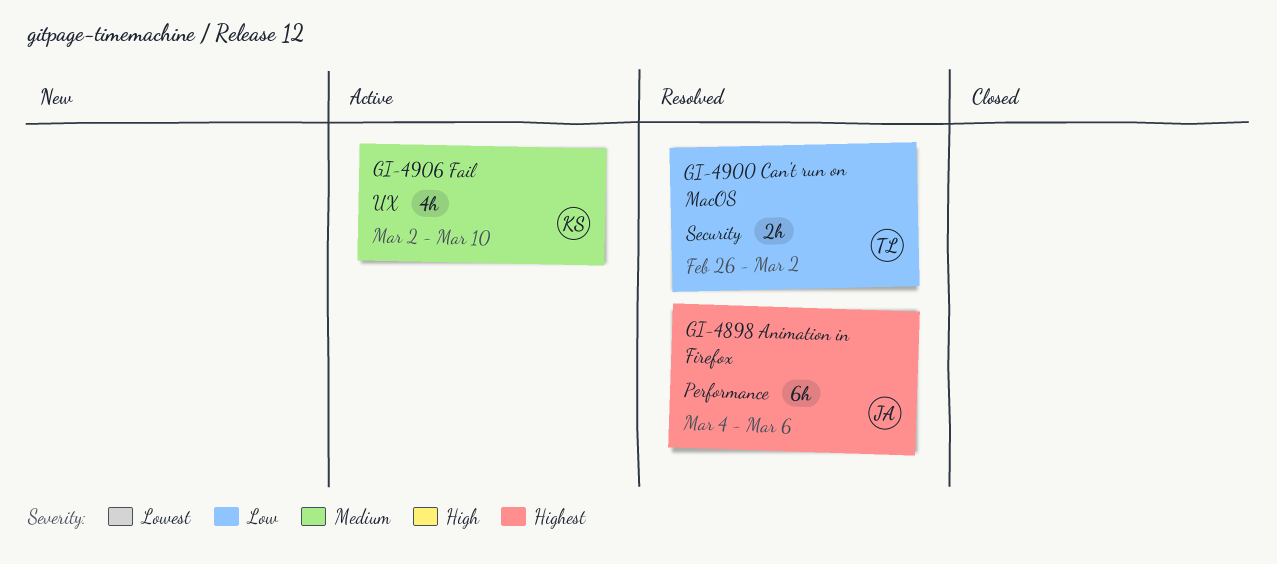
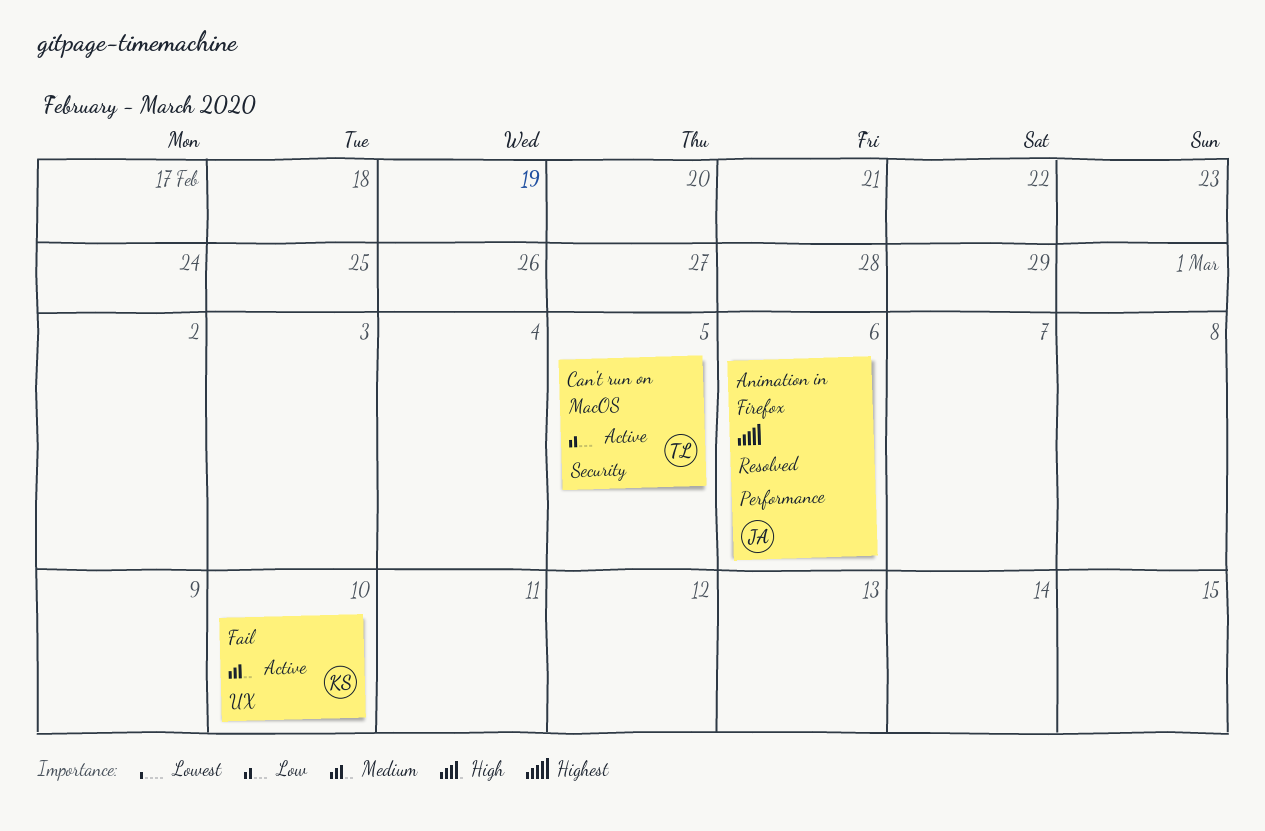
Can't run on MacOS, status: Resolved -> Active
Can't run on MacOS, due: Mar 2 -> Mar 5

